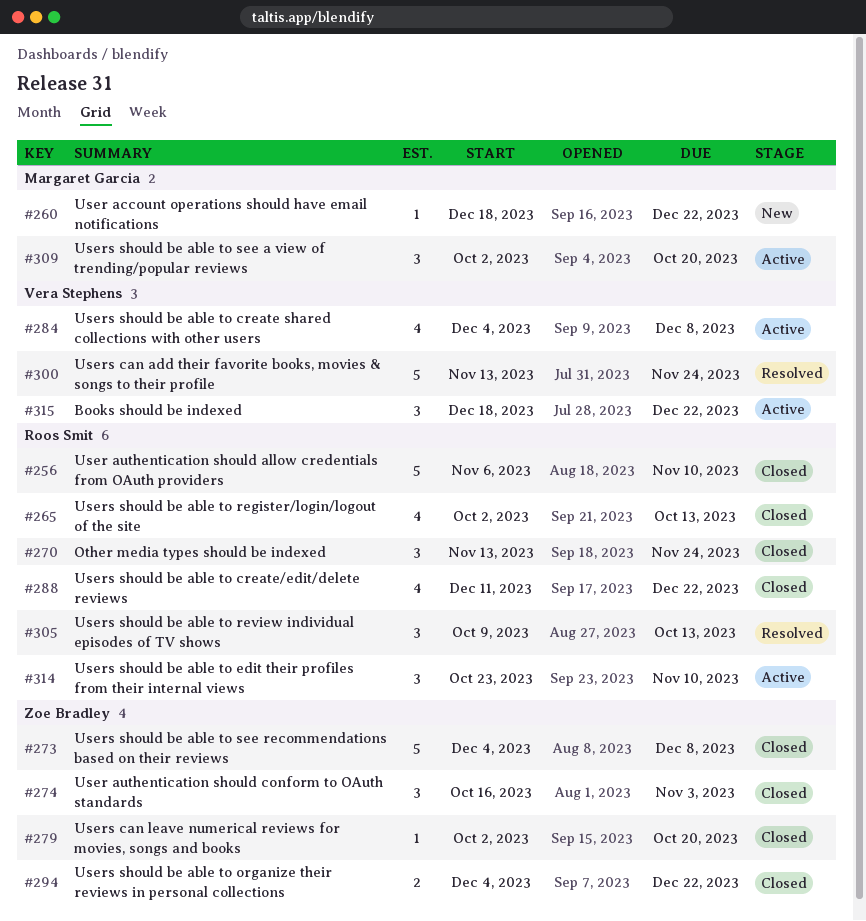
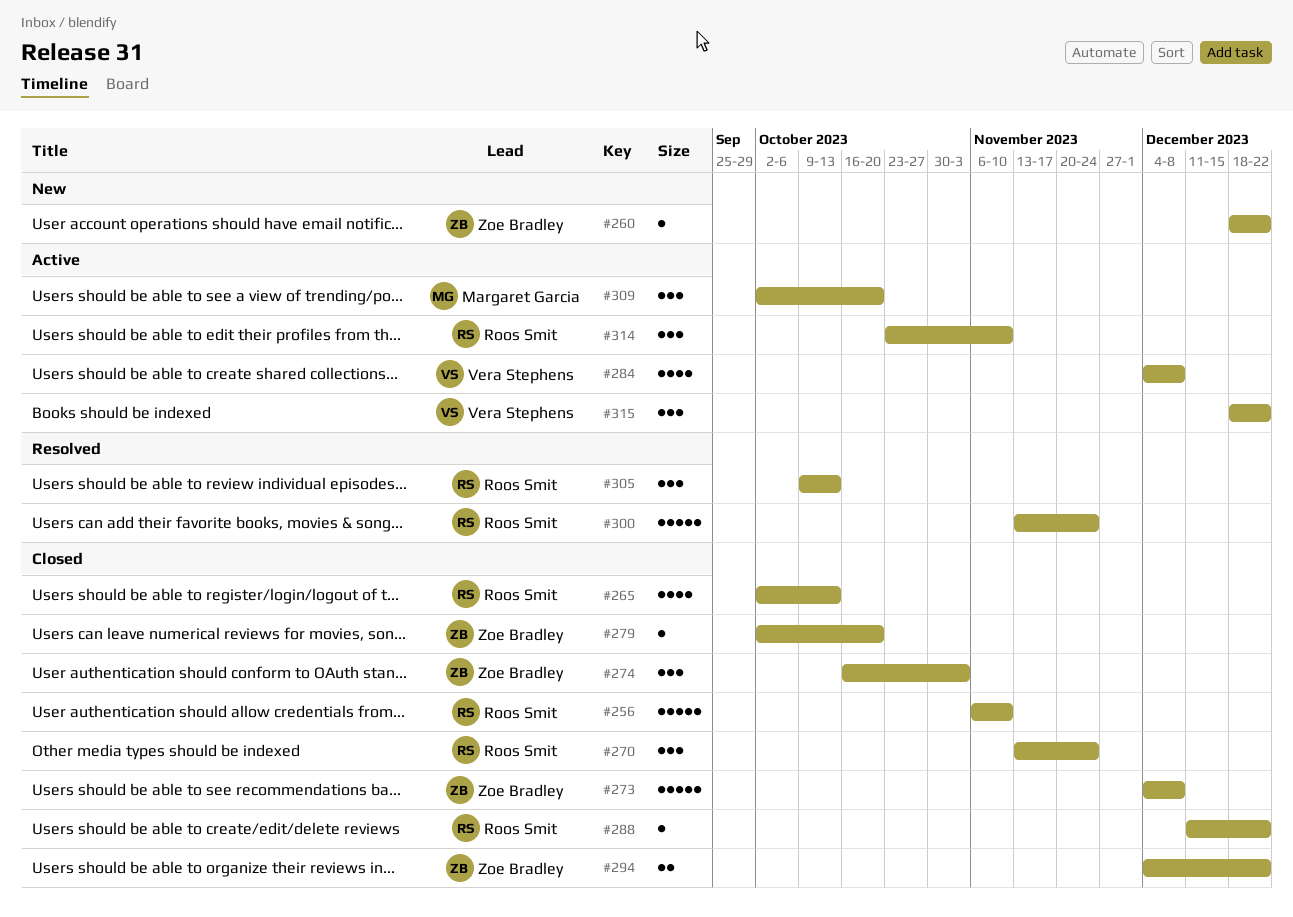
#260, owner: Margaret Garcia -> Zoe Bradley
#288, estimate: 4 -> 1
#300, owner: Vera Stephens -> Roos Smit

